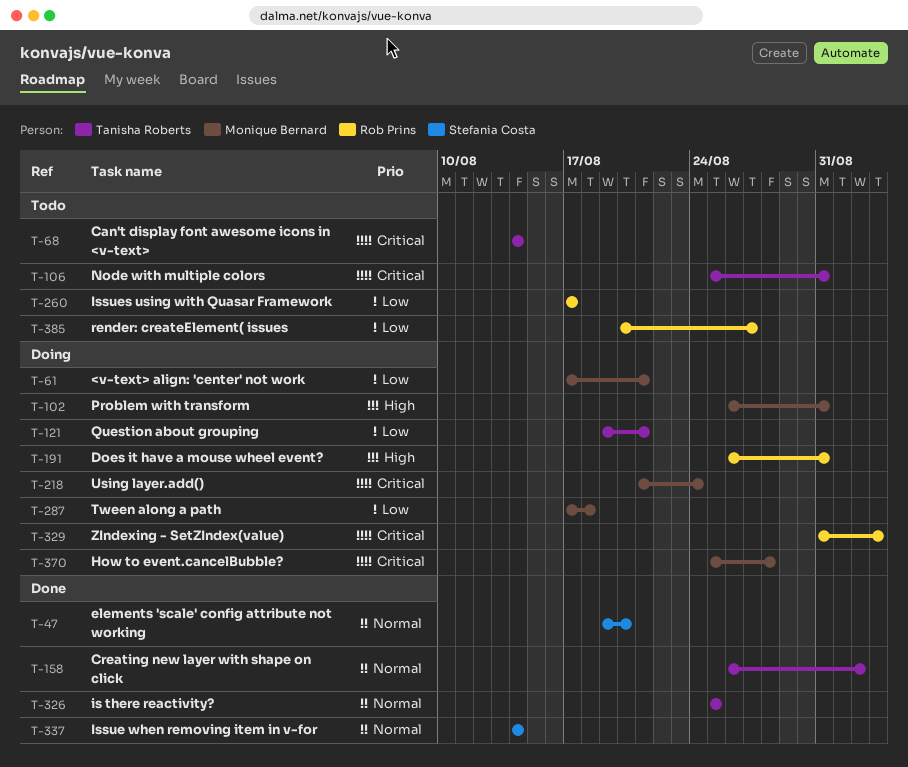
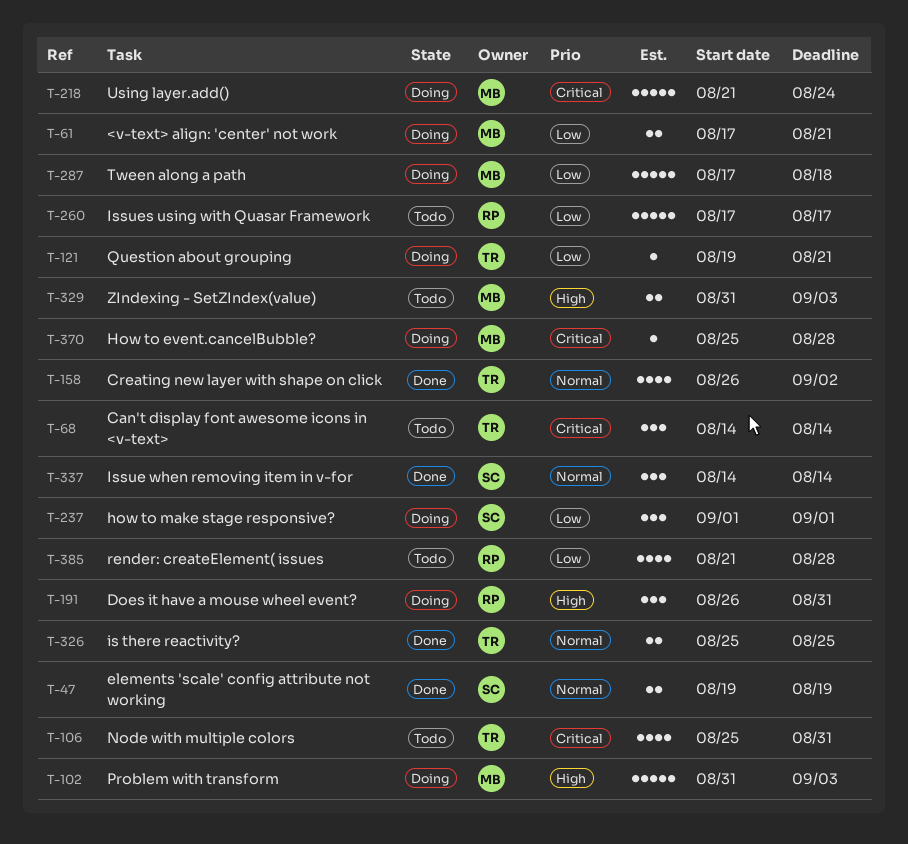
T-47, due: Aug 20 -> Aug 19
T-102, start: Aug 26 -> Aug 31
T-102, due: Aug 31 -> Sep 3
T-237: none -> present
T-329, status: Doing -> Todo
T-329, owner: Rob Prins -> Monique Bernard
T-329, priority: Critical -> High
T-385, start: Aug 20 -> Aug 21
T-385, due: Aug 27 -> Aug 28

